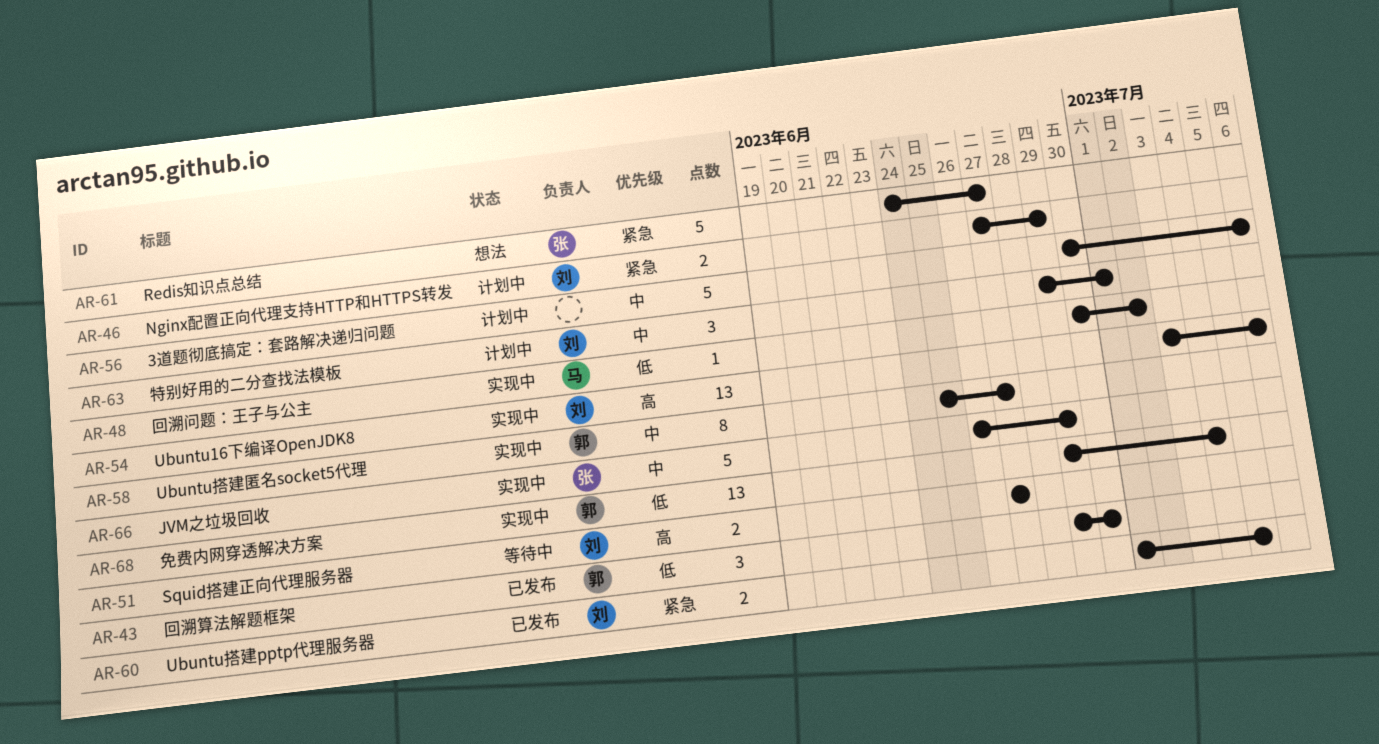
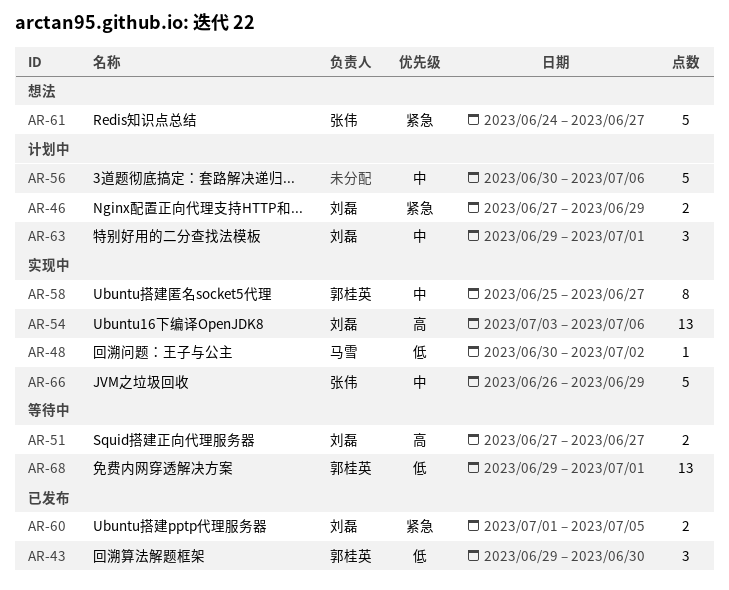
AR-68, status: 实现中 -> 等待中
AR-68, due: Jul 4 -> Jul 1

